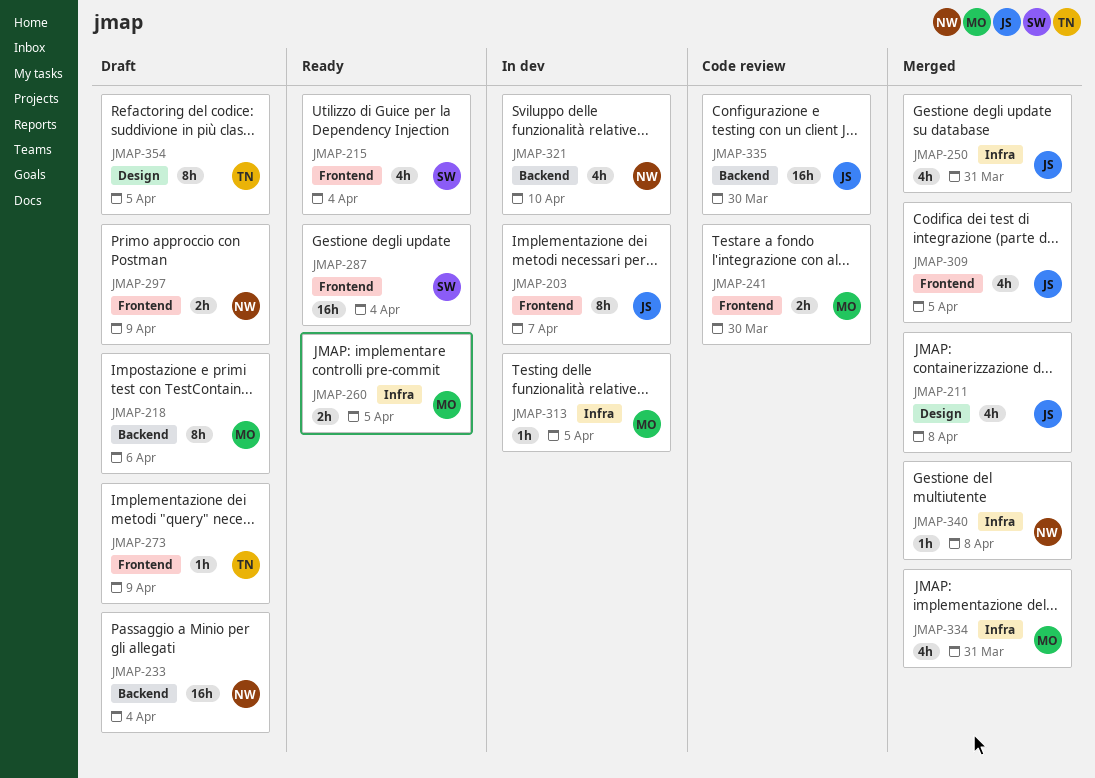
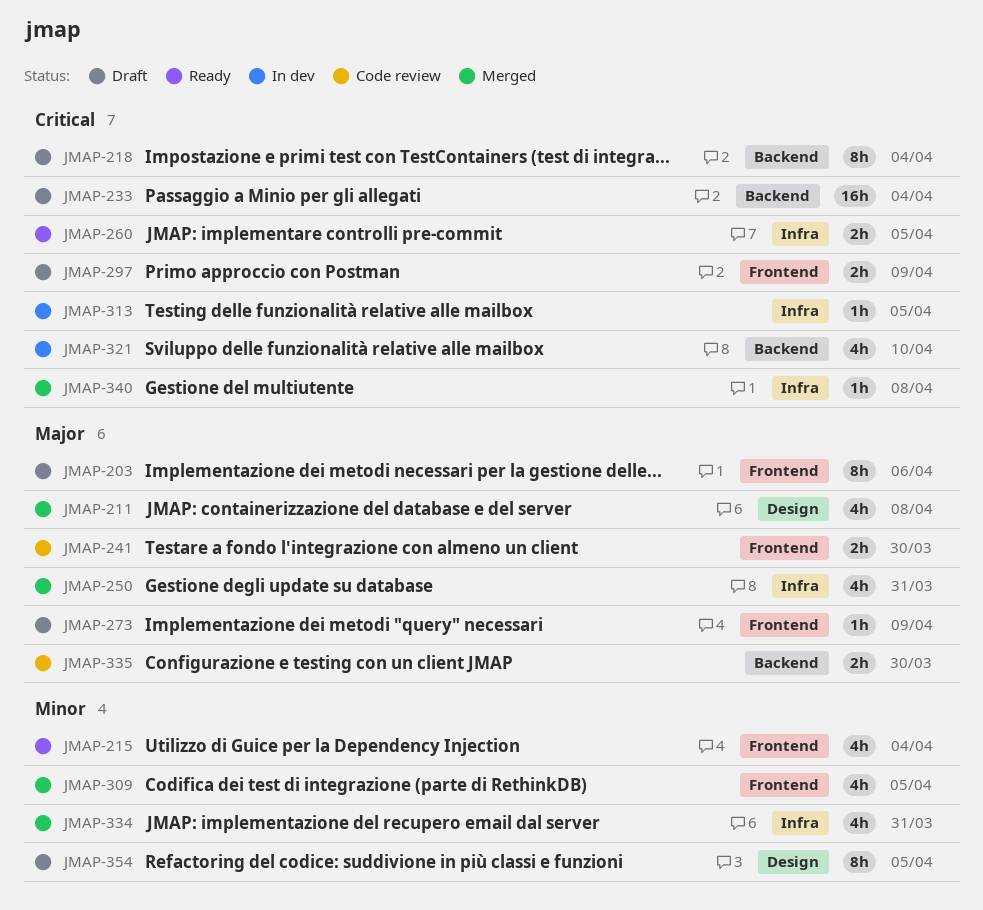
JMAP-203, status: In dev -> Draft
JMAP-203, due: Apr 7 -> Apr 6
JMAP-218, due: Apr 6 -> Apr 4
JMAP-287: present -> none
JMAP-335, estimate: 16h -> 2h

